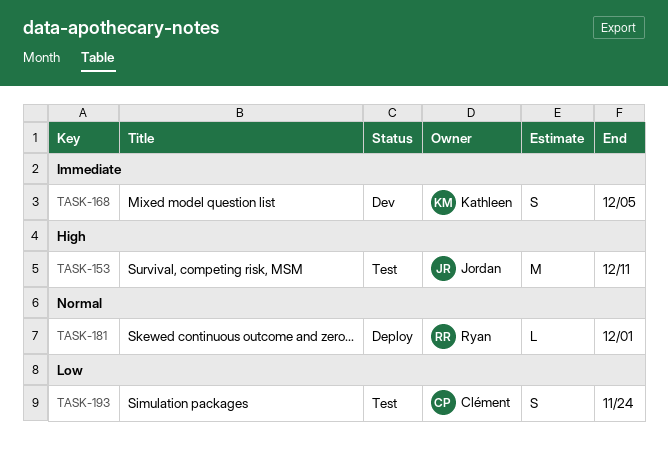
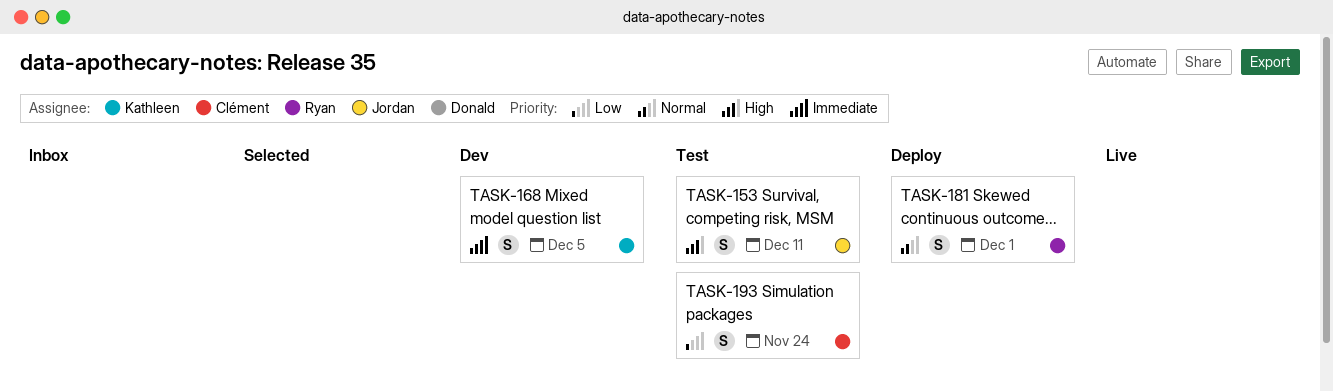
TASK-153, estimate: M -> S
TASK-181, estimate: L -> S

